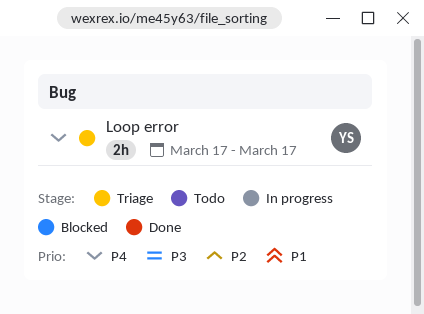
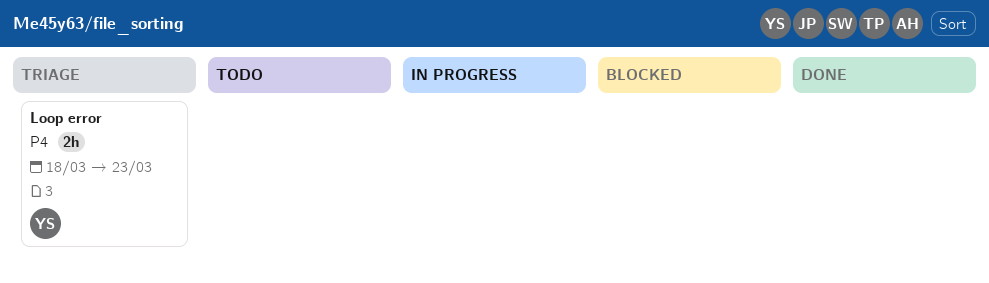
Loop error, start: Mar 17 -> Mar 18
Loop error, due: Mar 17 -> Mar 23

